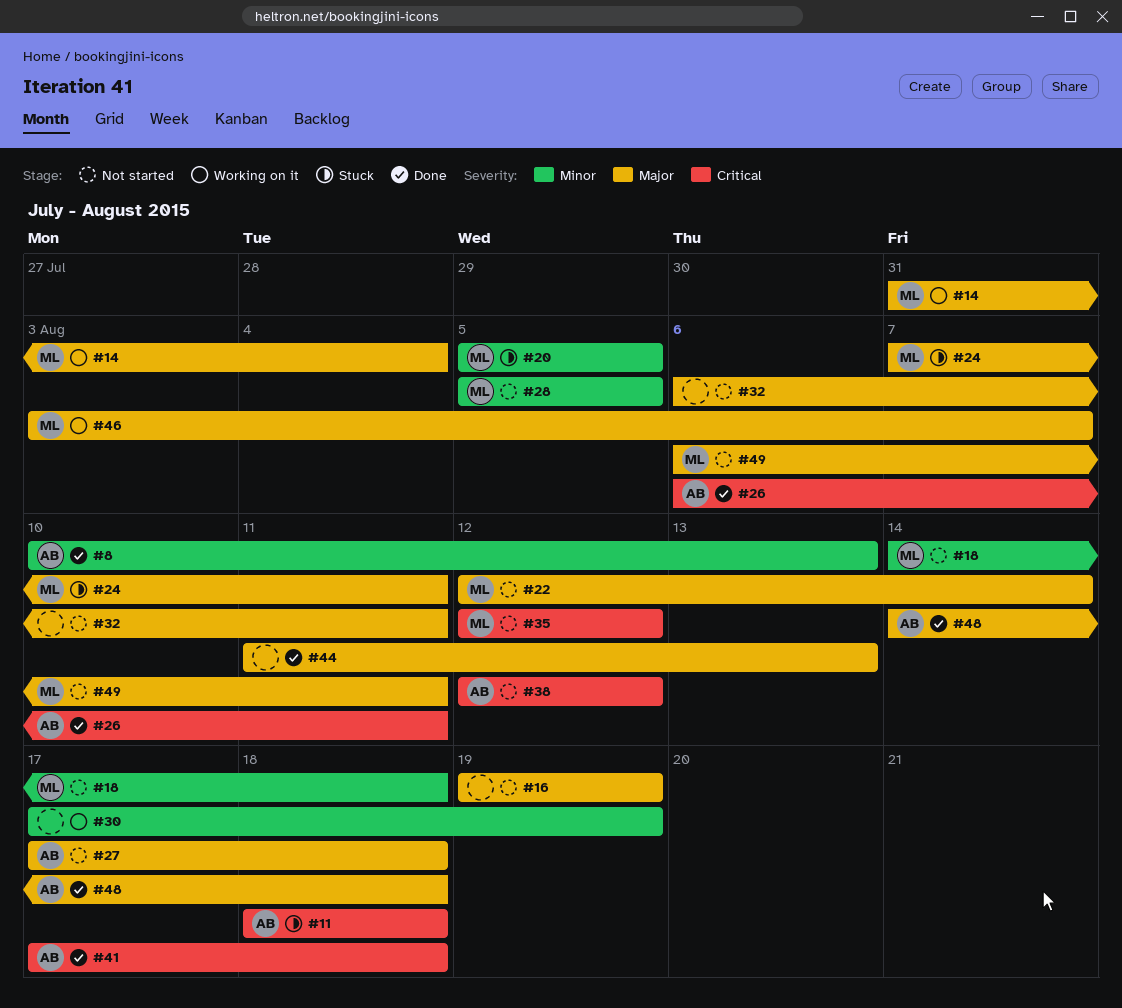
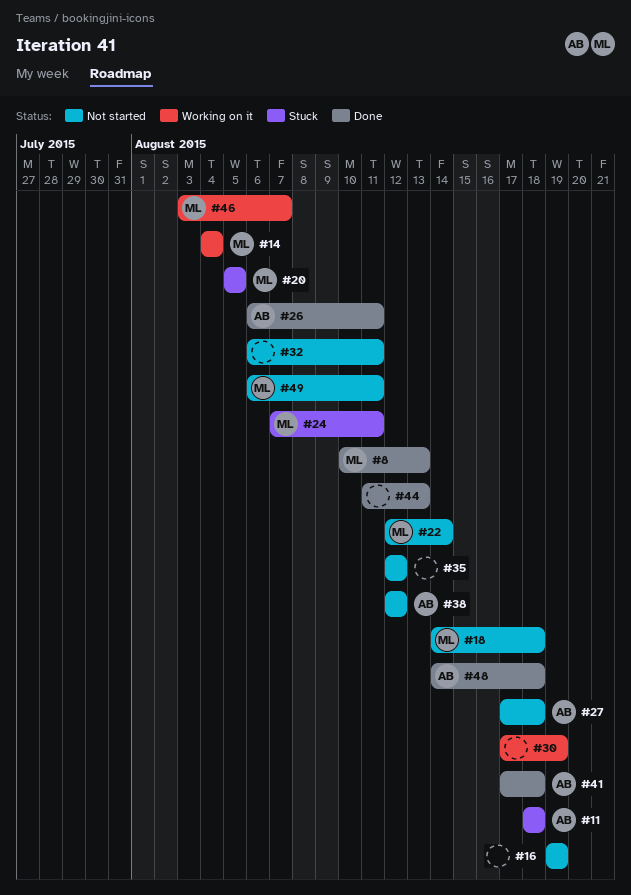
#8, owner: AB -> ML
#14, start: Jul 31 -> Aug 4
#28: present -> none
#35, owner: ML -> none

